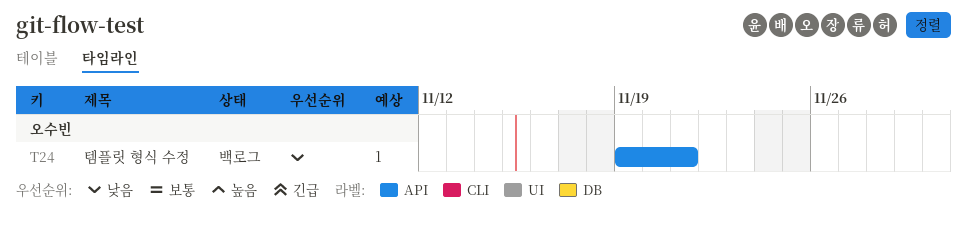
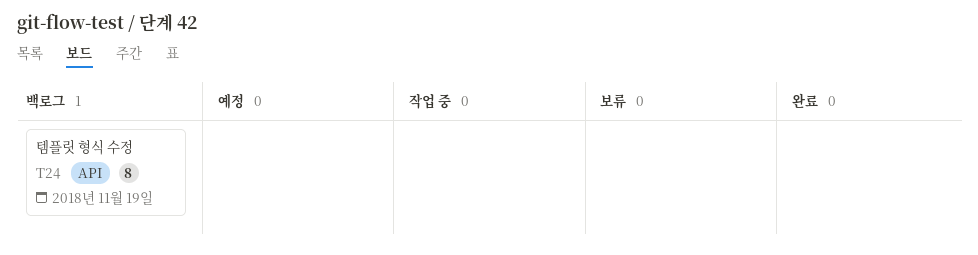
T24, estimate: 1 -> 8
T24, due: Nov 21 -> Nov 19

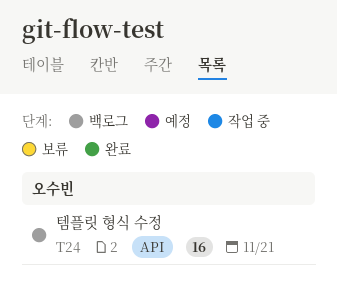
T24, estimate: 8 -> 16
T24, due: Nov 19 -> Nov 21

